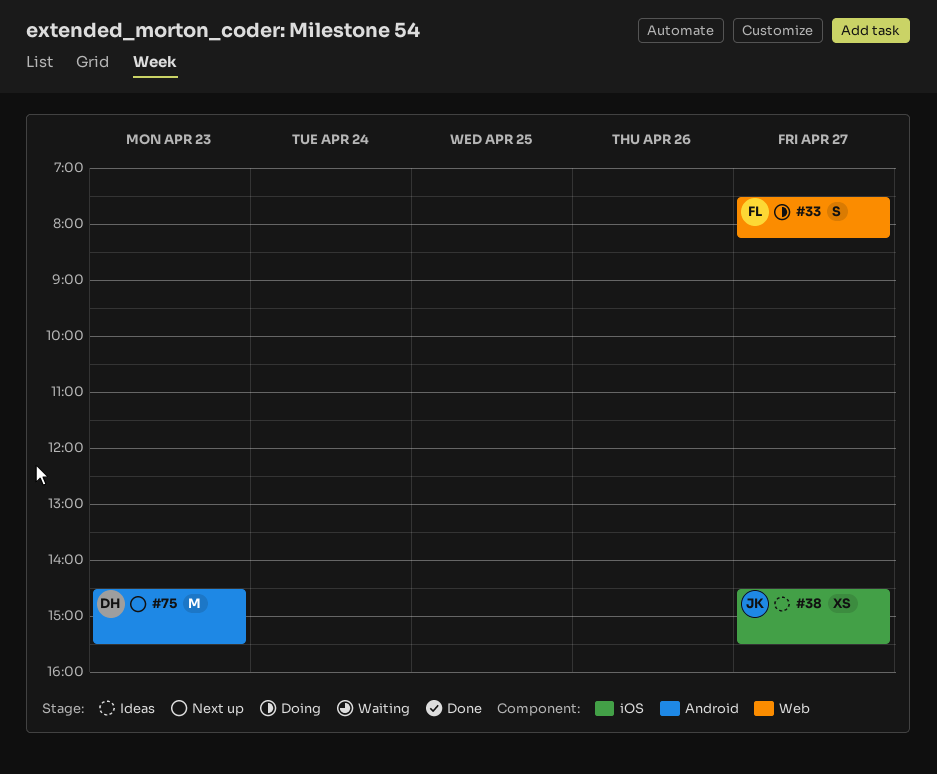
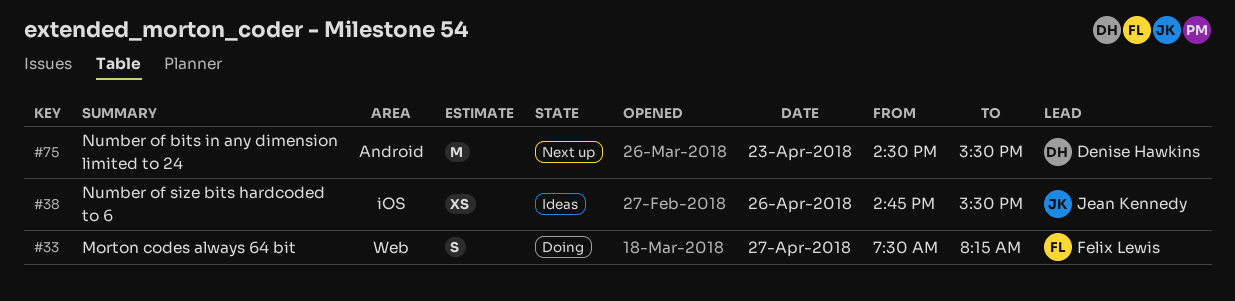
#38, day: Apr 27 -> Apr 26
#38, begins: 14:30 -> 14:45

